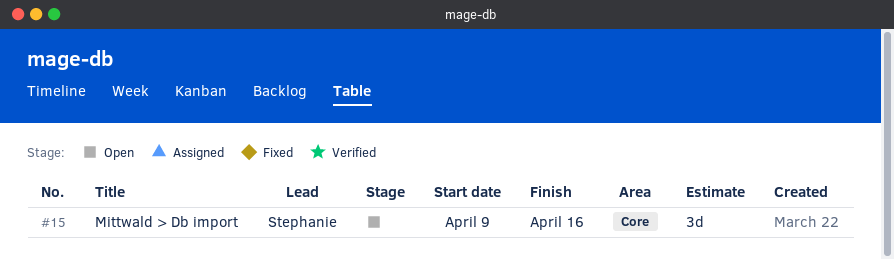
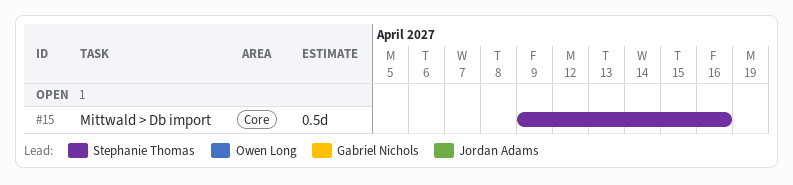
#15, estimate: 3d -> 0.5d

